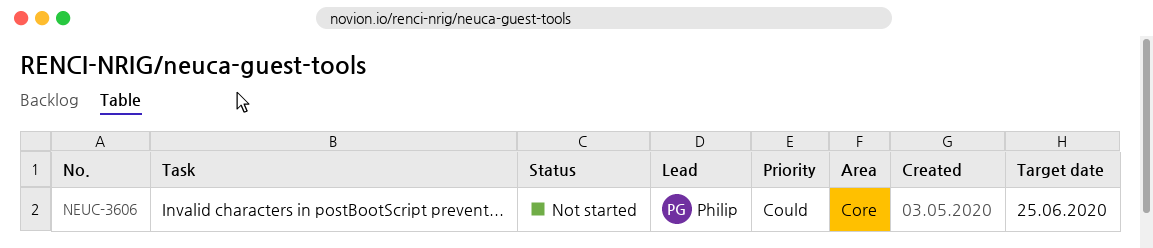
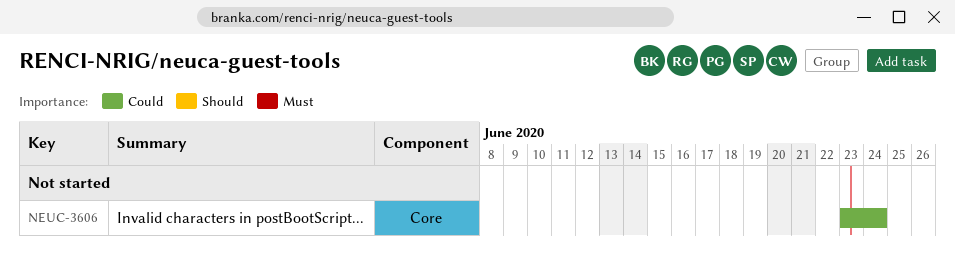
NEUC-3606, due: Jun 25 -> Jun 24

